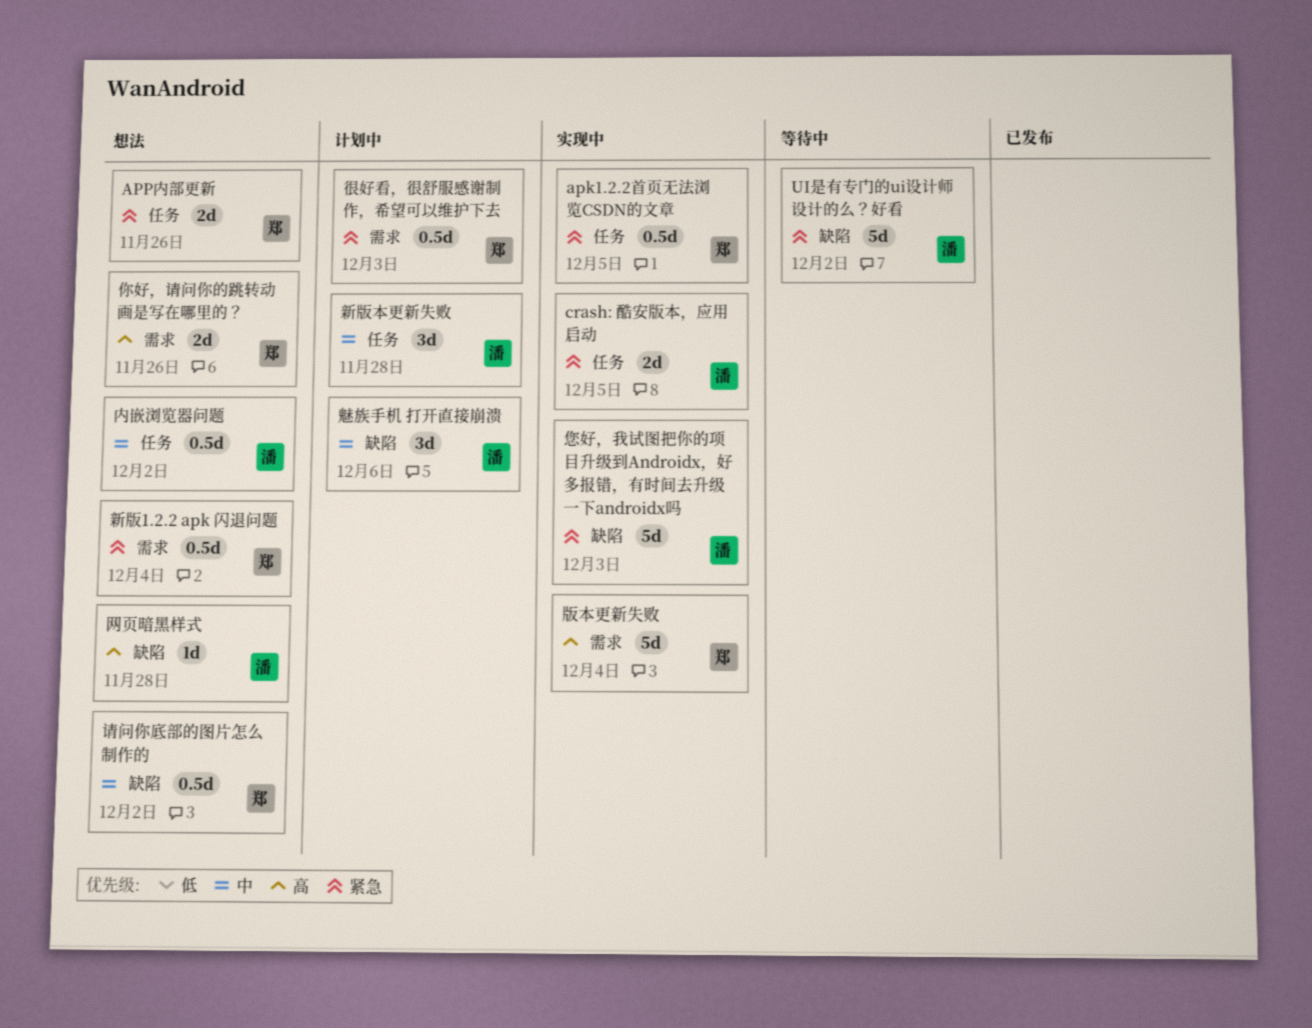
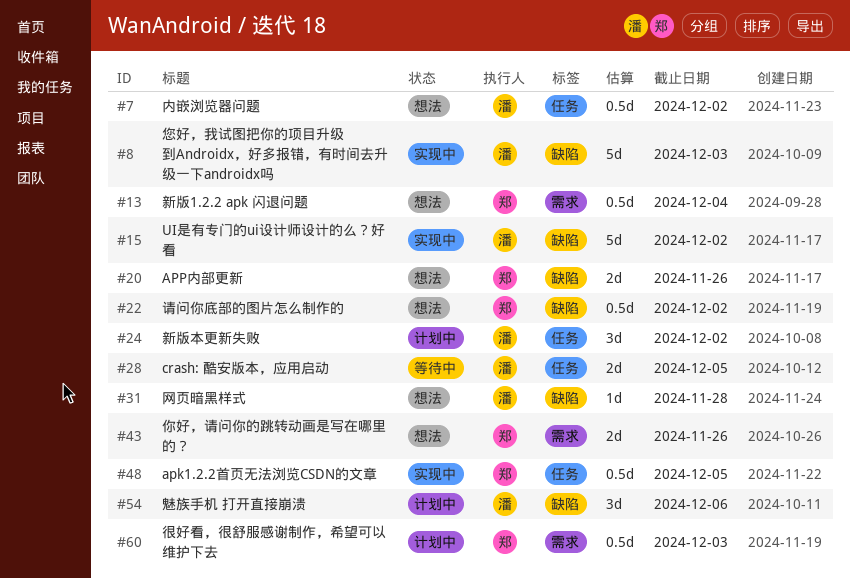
APP内部更新, label: 任务 -> 缺陷
crash: 酷安版本，应用启动, status: 实现中 -> 等待中
UI是有专门的ui设计师设计的么？好看, status: 等待中 -> 实现中
新版本更新失败, due: Nov 28 -> Dec 2
版本更新失败: present -> none

